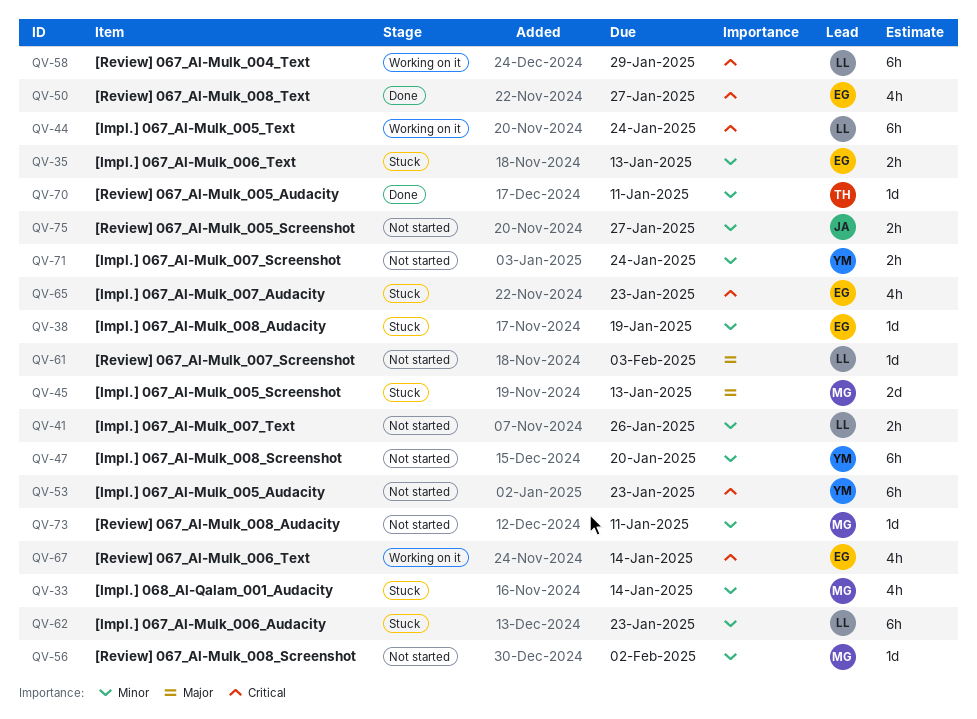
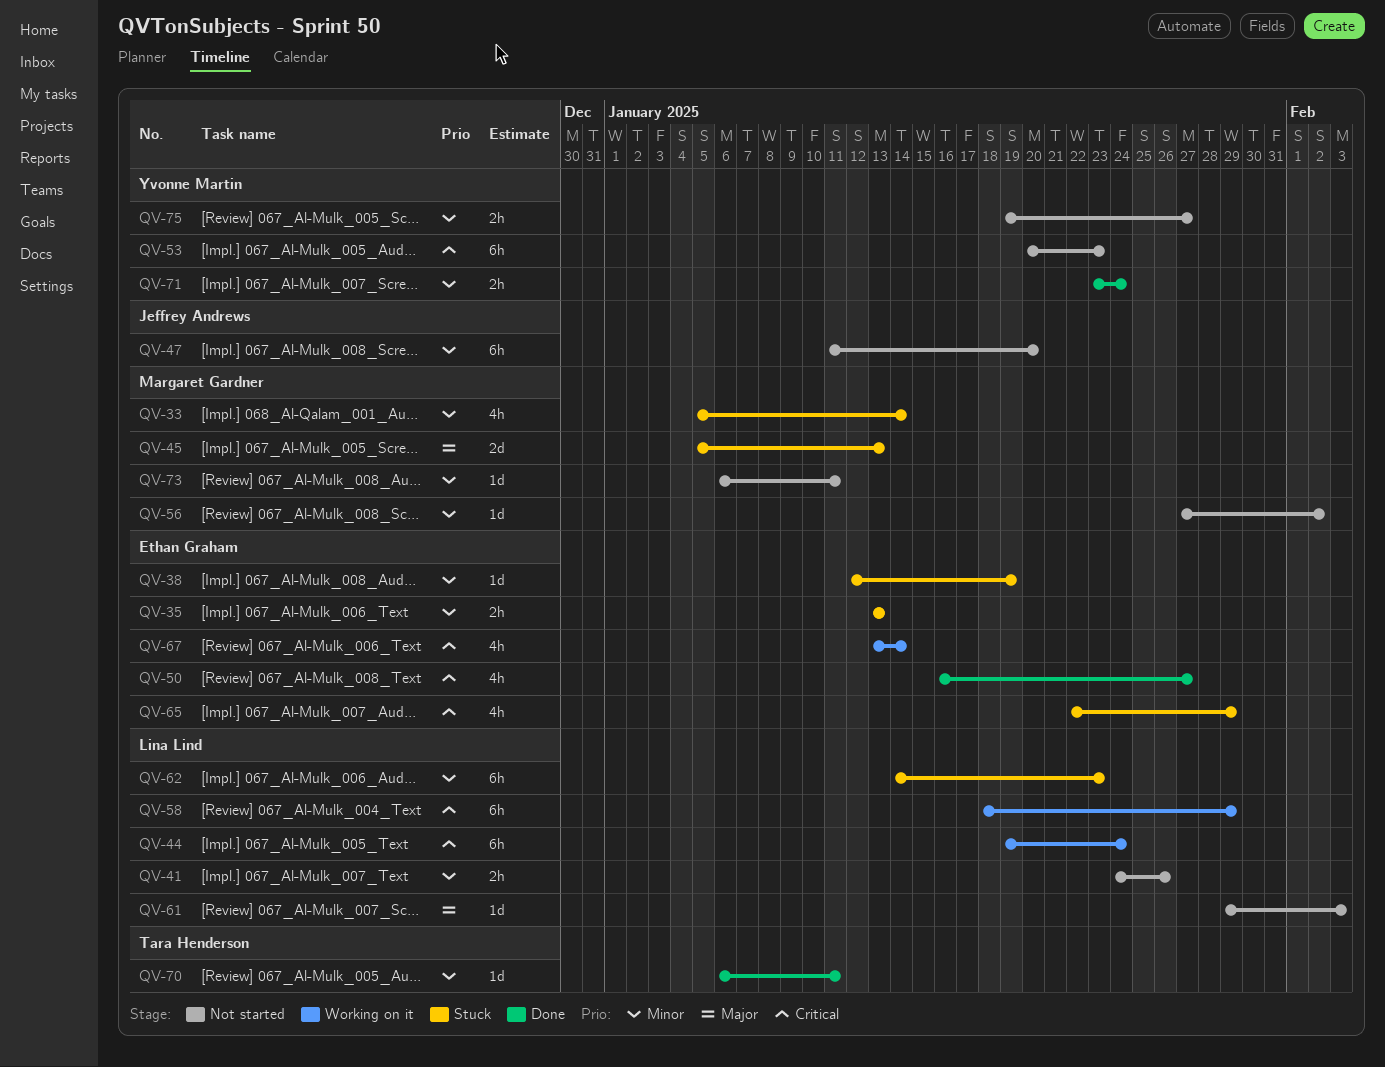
QV-47, owner: Yvonne Martin -> Jeffrey Andrews
QV-65, due: Jan 23 -> Jan 29
QV-71, status: Not started -> Done
QV-75, owner: Jeffrey Andrews -> Yvonne Martin

